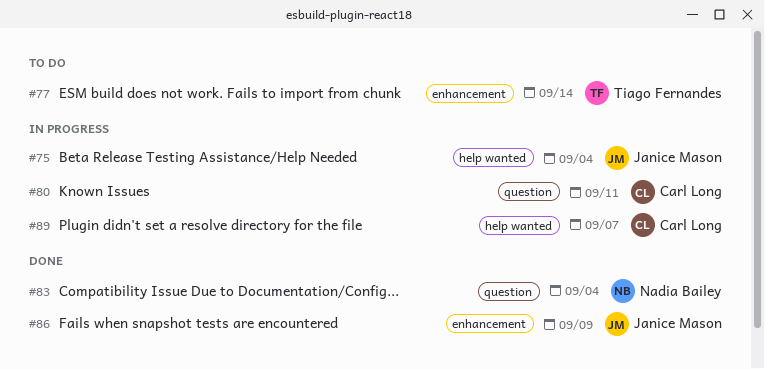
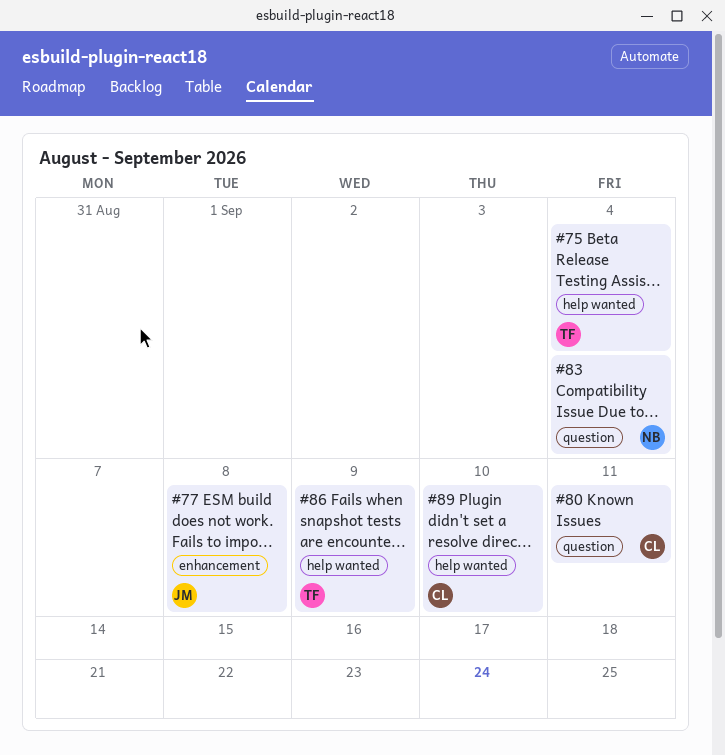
#75, owner: Janice Mason -> Tiago Fernandes
#77, owner: Tiago Fernandes -> Janice Mason
#77, due: Sep 14 -> Sep 8
#86, owner: Janice Mason -> Tiago Fernandes
#86, label: enhancement -> help wanted
#89, due: Sep 7 -> Sep 10

